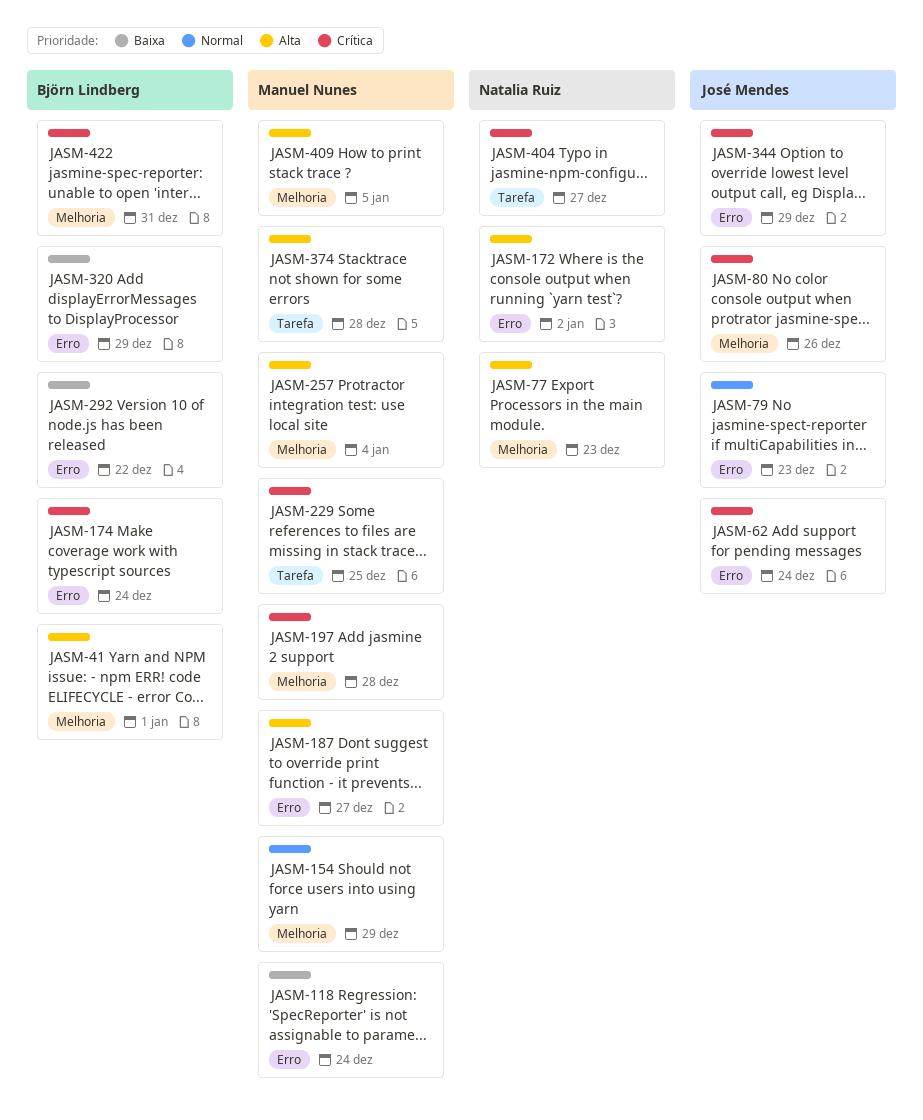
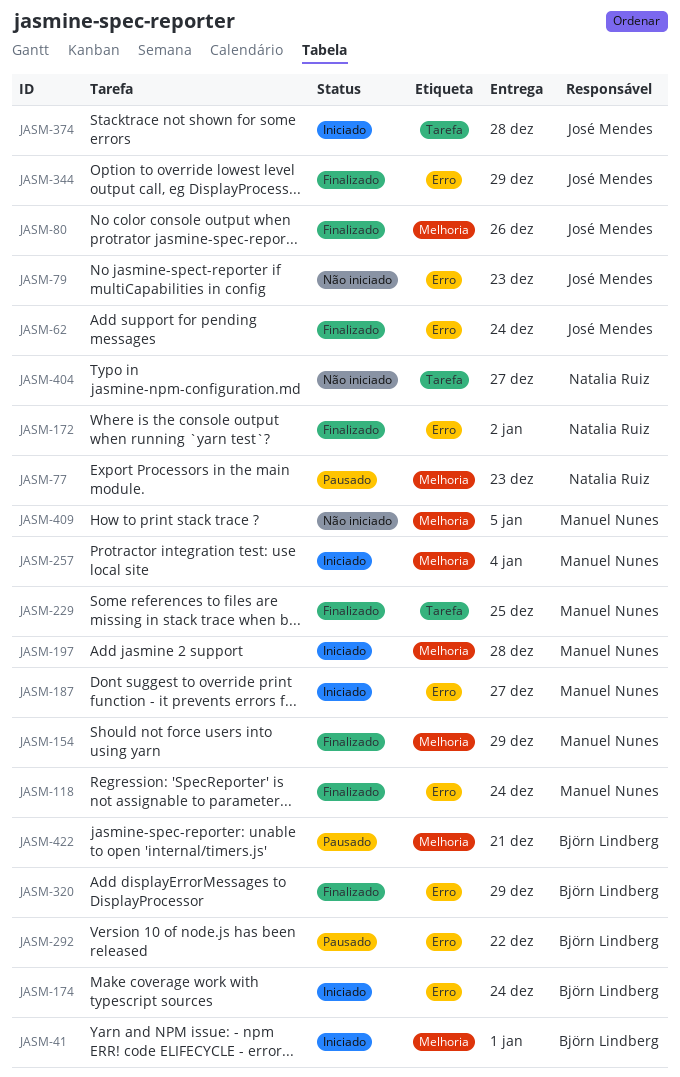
JASM-374, owner: Manuel Nunes -> José Mendes
JASM-422, due: Dec 31 -> Dec 21

